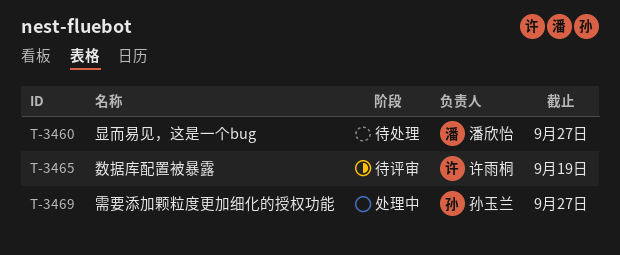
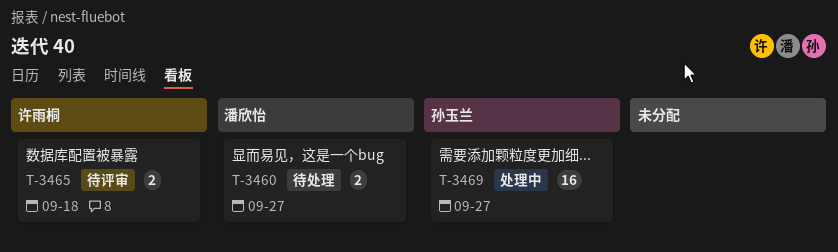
T-3465, due: Sep 19 -> Sep 18

